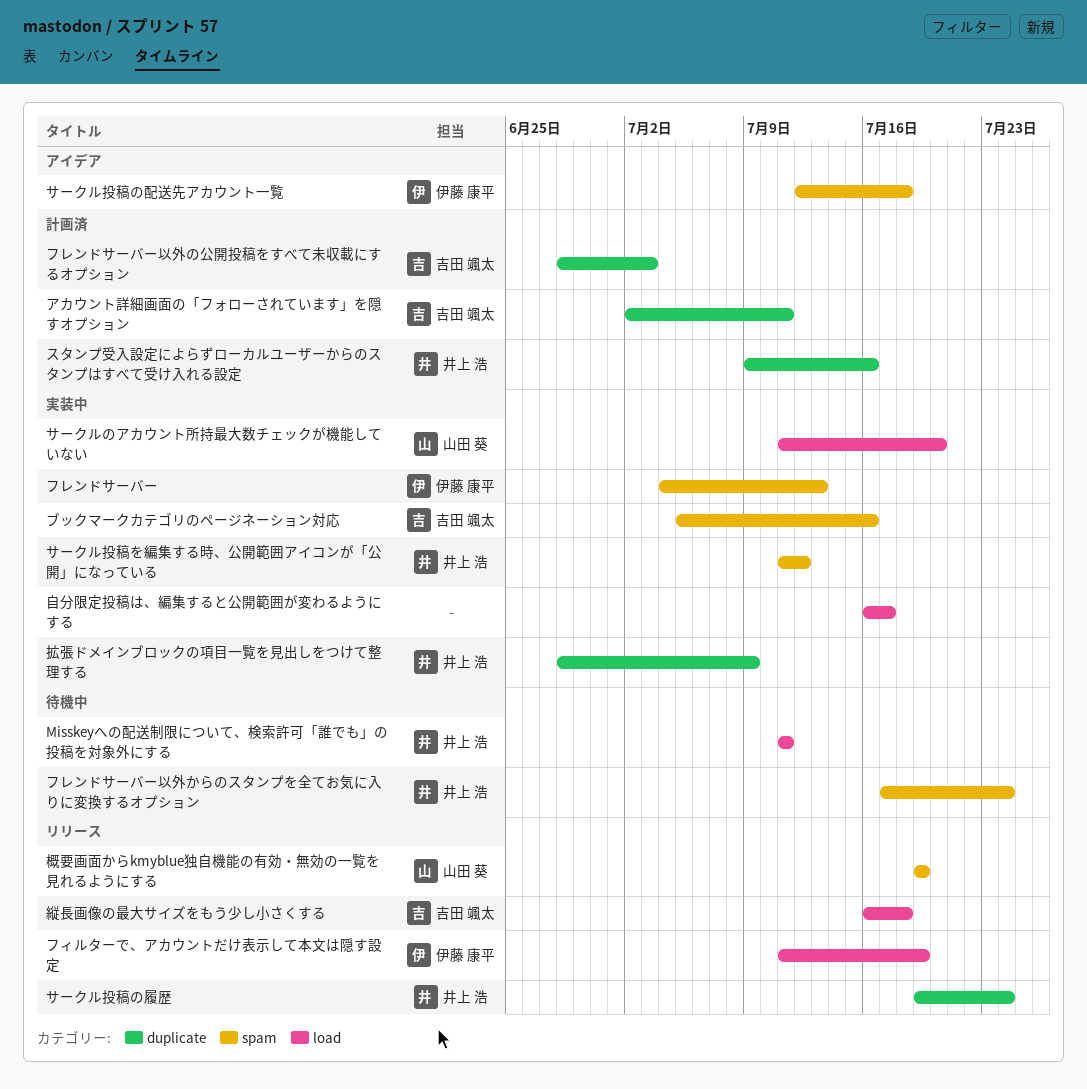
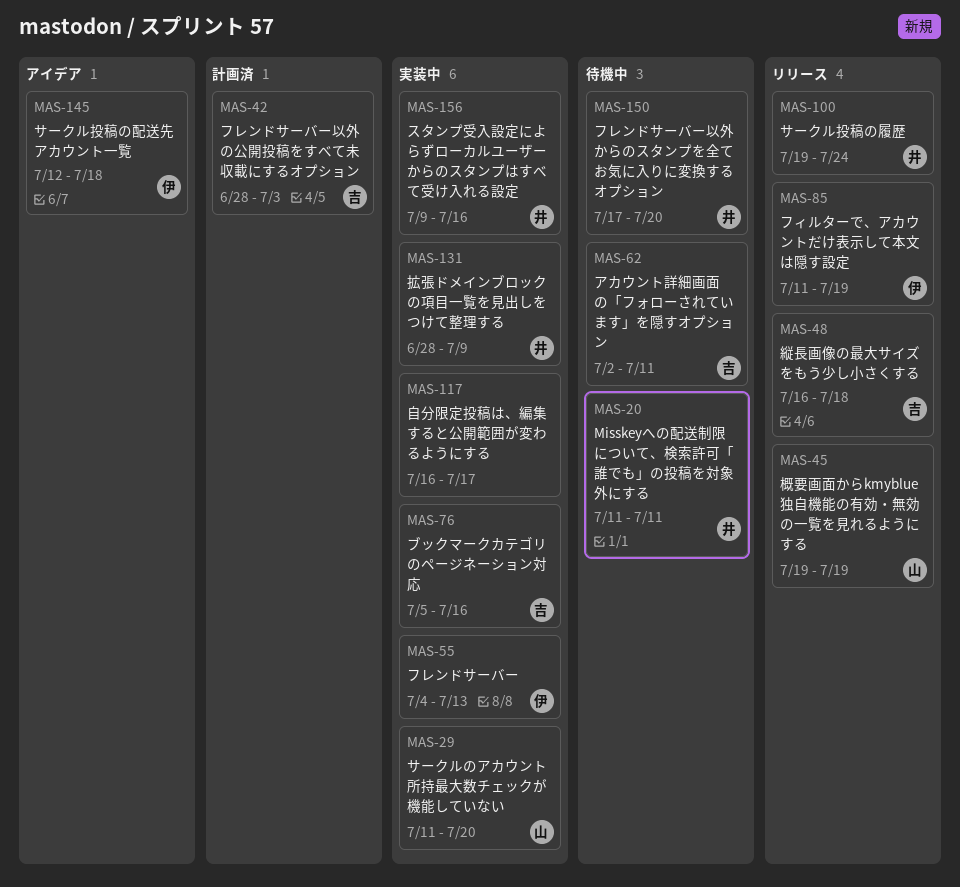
アカウント詳細画面の「フォローされています」を隠すオプション, status: 計画済 -> 待機中
サークル投稿を編集する時、公開範囲アイコンが「公開」になっている: present -> none
スタンプ受入設定によらずローカルユーザーからのスタンプはすべて受け入れる設定, status: 計画済 -> 実装中
フレンドサーバー以外からのスタンプを全てお気に入りに変換するオプション, due: Jul 24 -> Jul 20

